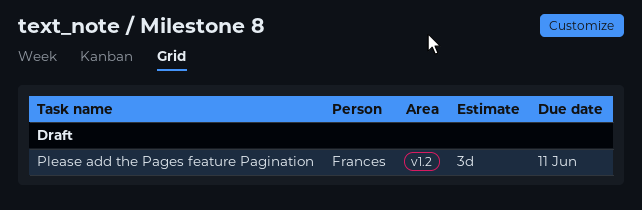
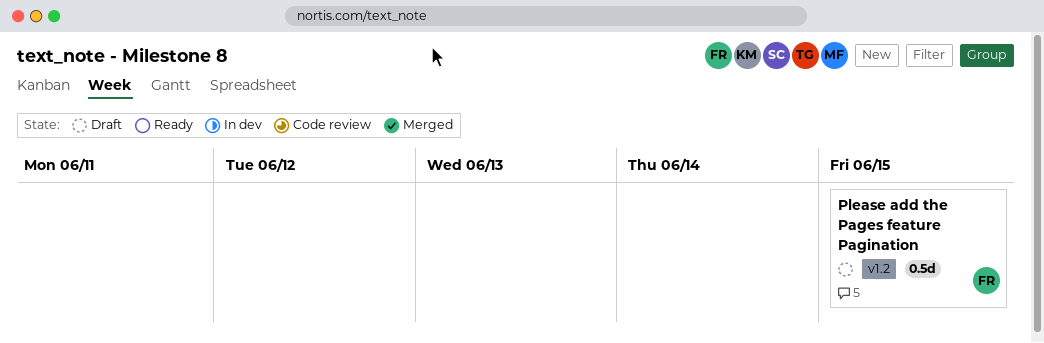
Please add the Pages feature Pagination, estimate: 3d -> 0.5d
Please add the Pages feature Pagination, due: Jun 11 -> Jun 15

